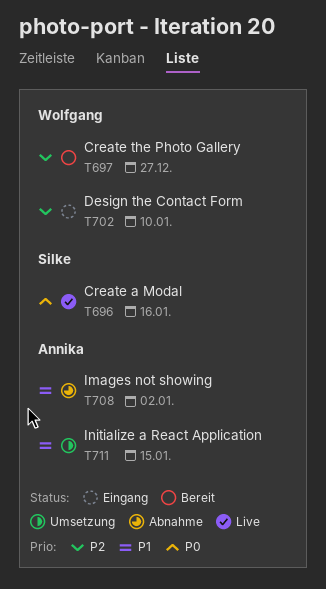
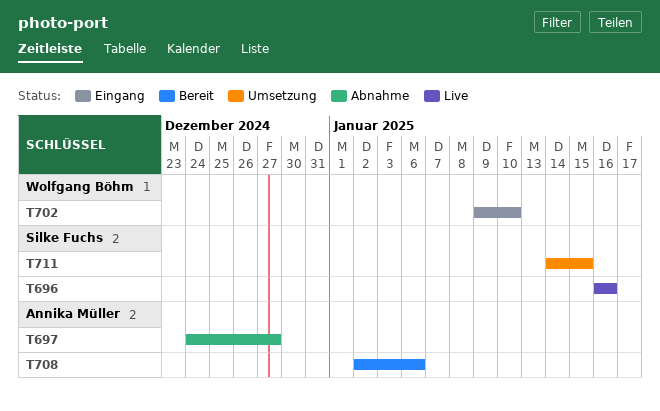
T697, status: Bereit -> Abnahme
T697, owner: Wolfgang Böhm -> Annika Müller
T708, status: Abnahme -> Bereit
T708, due: Jan 2 -> Jan 6
T711, owner: Annika Müller -> Silke Fuchs

